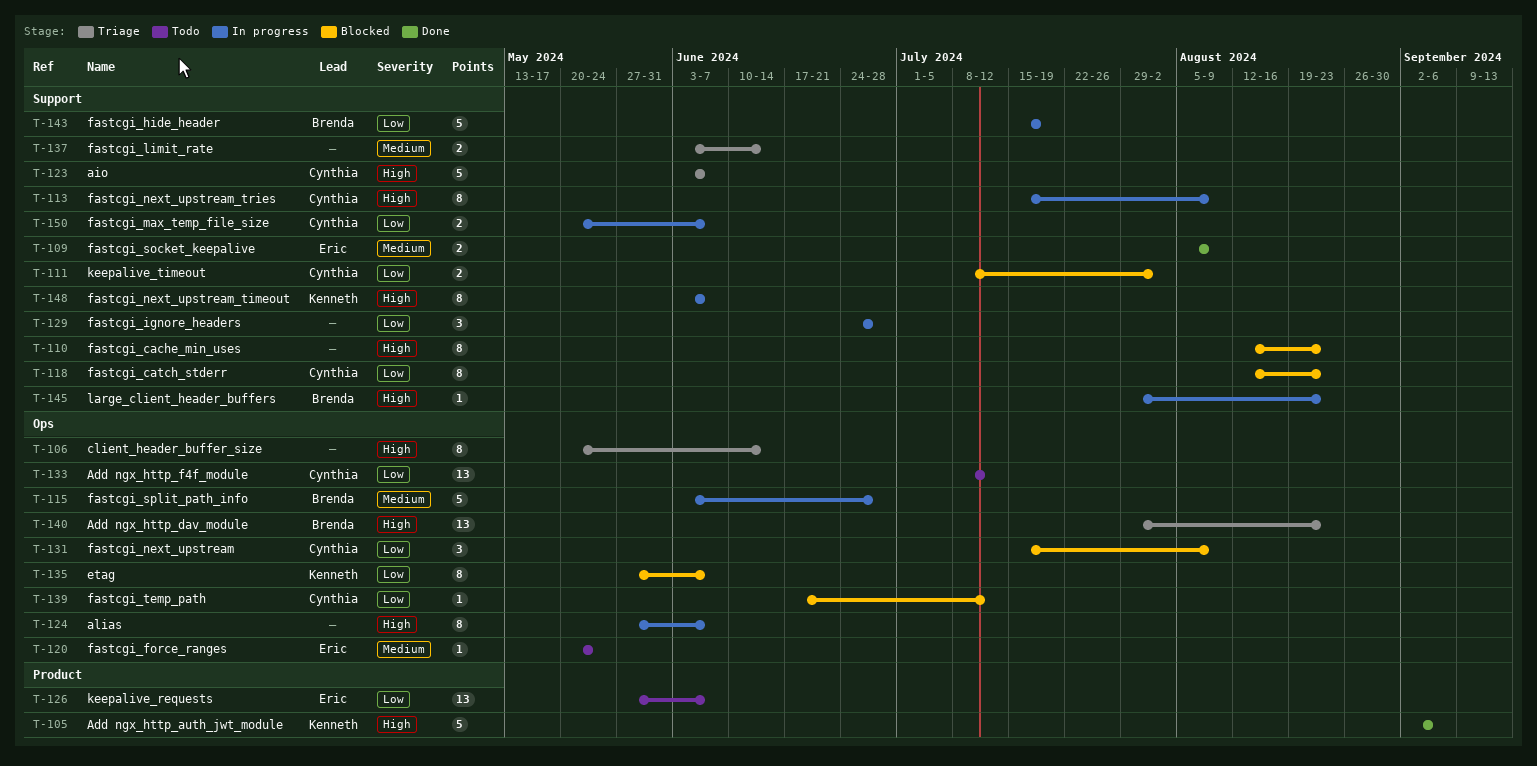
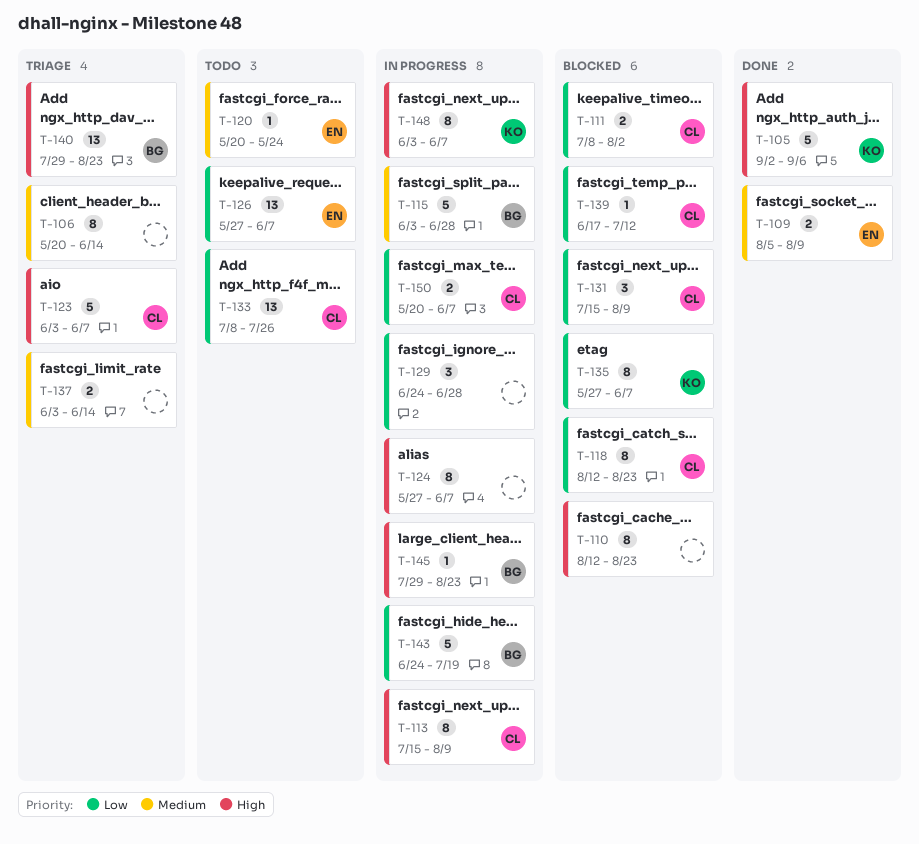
T-106, priority: High -> Medium
T-133, due: Jul 12 -> Jul 26
T-143, start: Jul 15 -> Jun 24

